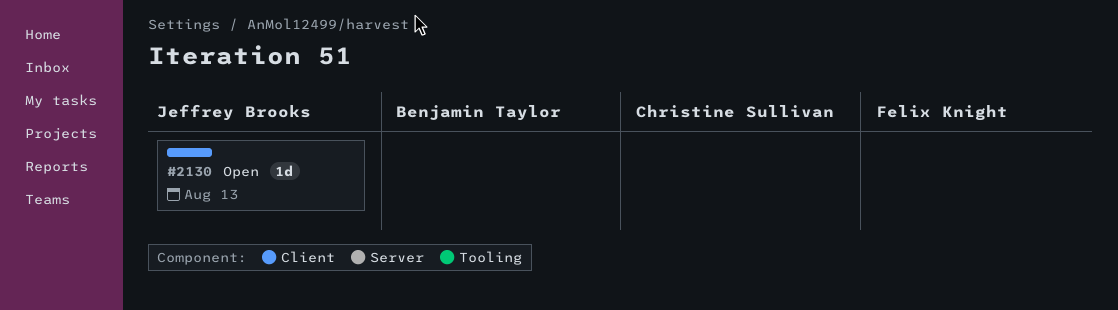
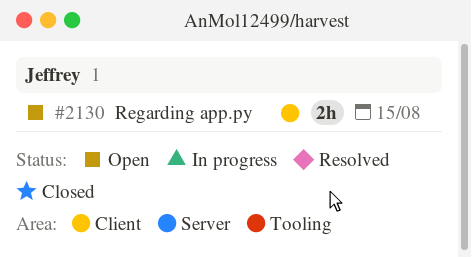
#2130, estimate: 1d -> 2h
#2130, due: Aug 13 -> Aug 15

